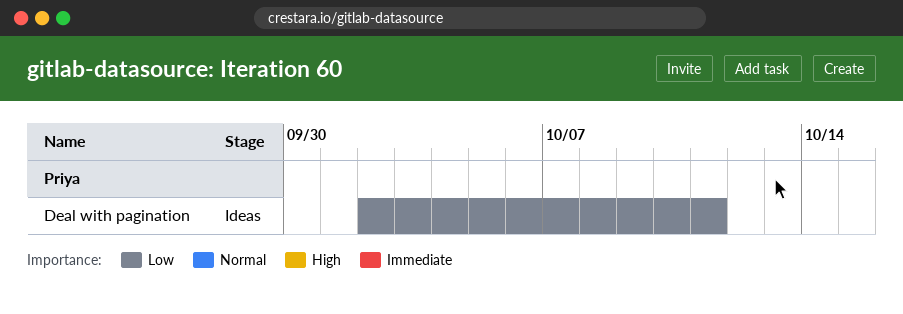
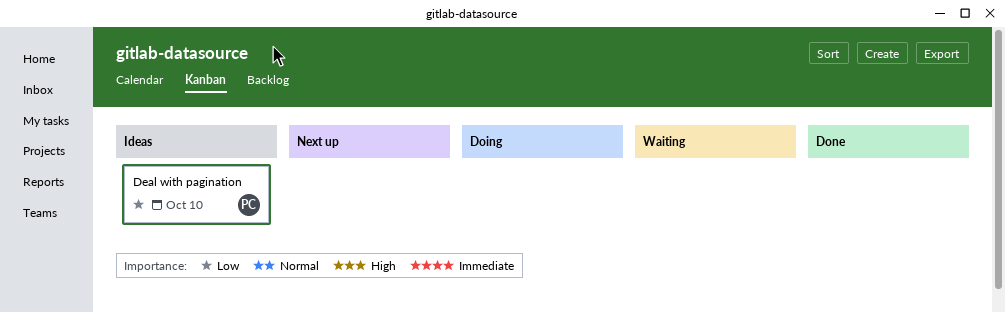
Deal with pagination, due: Oct 11 -> Oct 10

